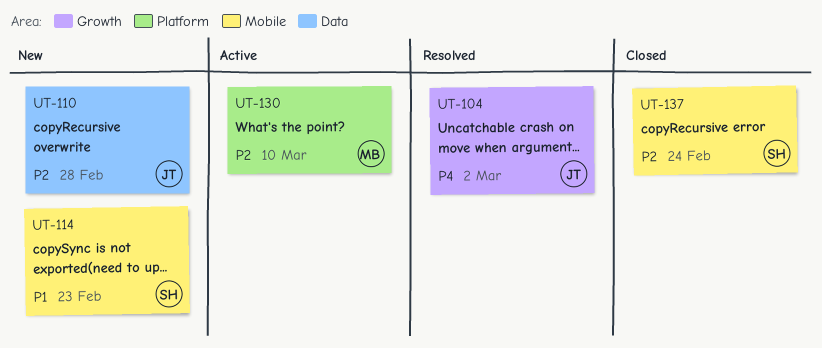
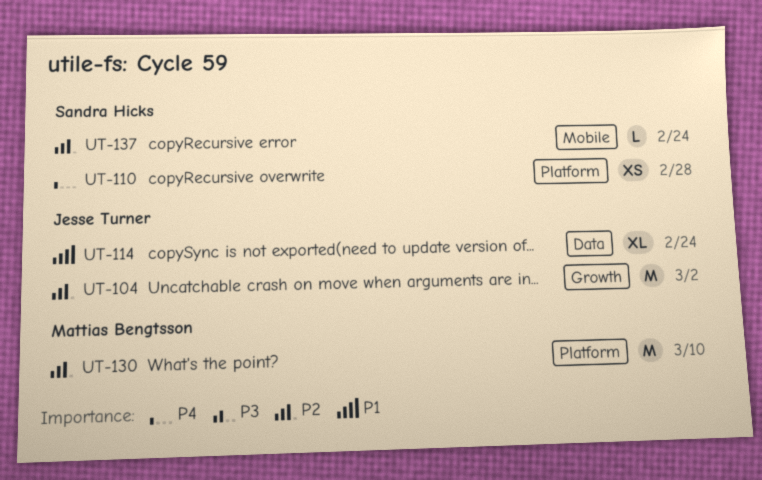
UT-104, priority: P4 -> P2
UT-110, owner: Jesse Turner -> Sandra Hicks
UT-110, priority: P2 -> P4
UT-110, label: Data -> Platform
UT-114, owner: Sandra Hicks -> Jesse Turner
UT-114, label: Mobile -> Data
UT-114, due: Feb 23 -> Feb 24

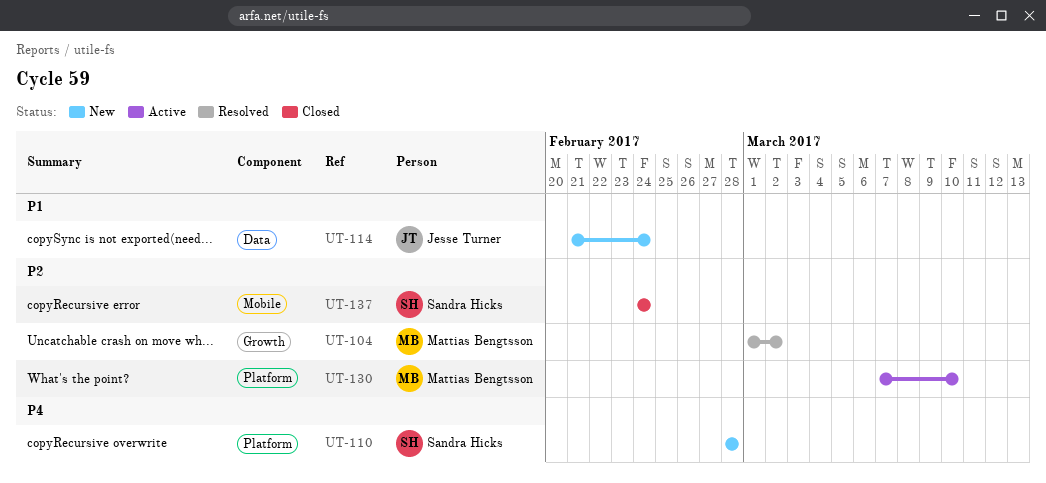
UT-104, owner: Jesse Turner -> Mattias Bengtsson

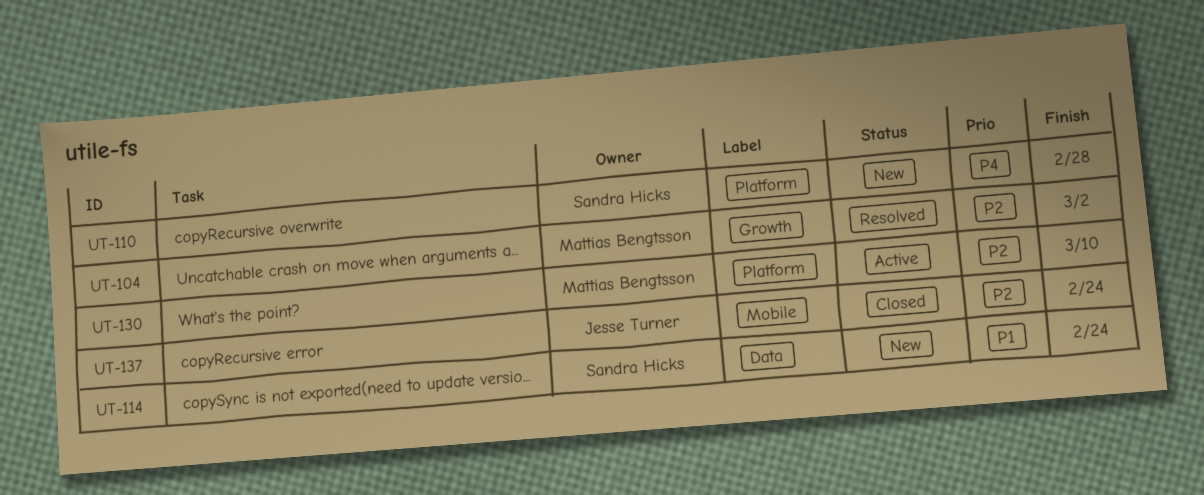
UT-114, owner: Jesse Turner -> Sandra Hicks
UT-137, owner: Sandra Hicks -> Jesse Turner

